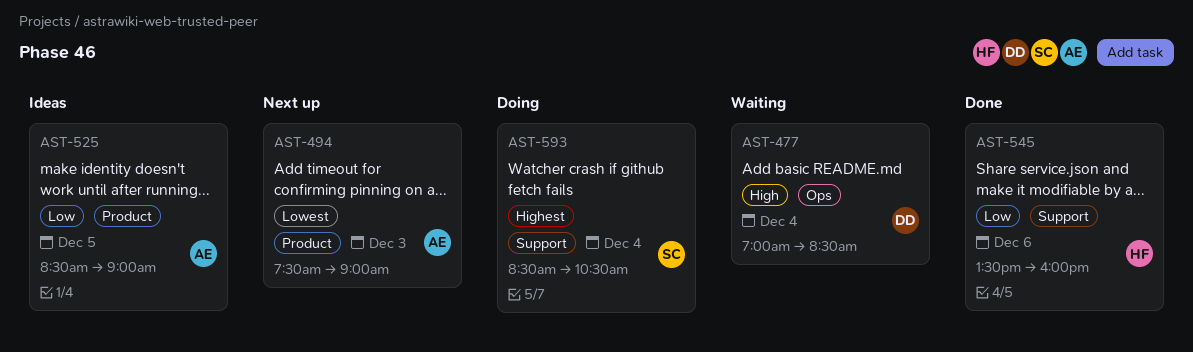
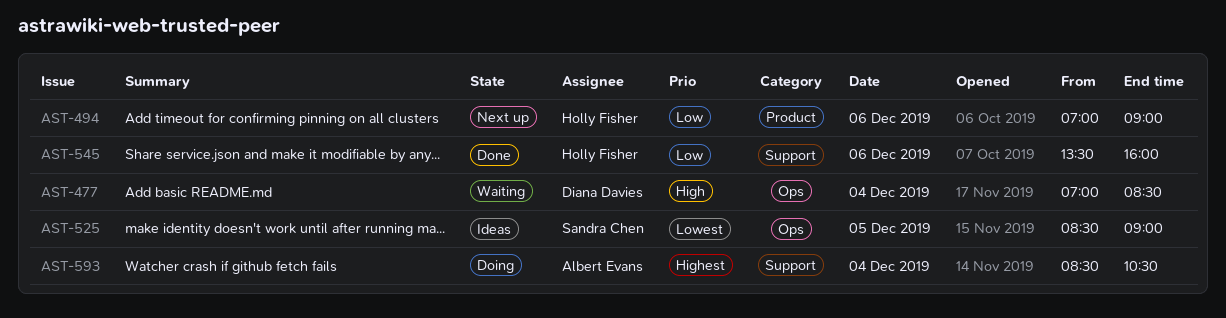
AST-494, owner: Albert Evans -> Holly Fisher
AST-494, priority: Lowest -> Low
AST-494, day: Dec 3 -> Dec 6
AST-494, begins: 07:30 -> 07:00
AST-525, owner: Albert Evans -> Sandra Chen
AST-525, priority: Low -> Lowest
AST-525, label: Product -> Ops
AST-593, owner: Sandra Chen -> Albert Evans

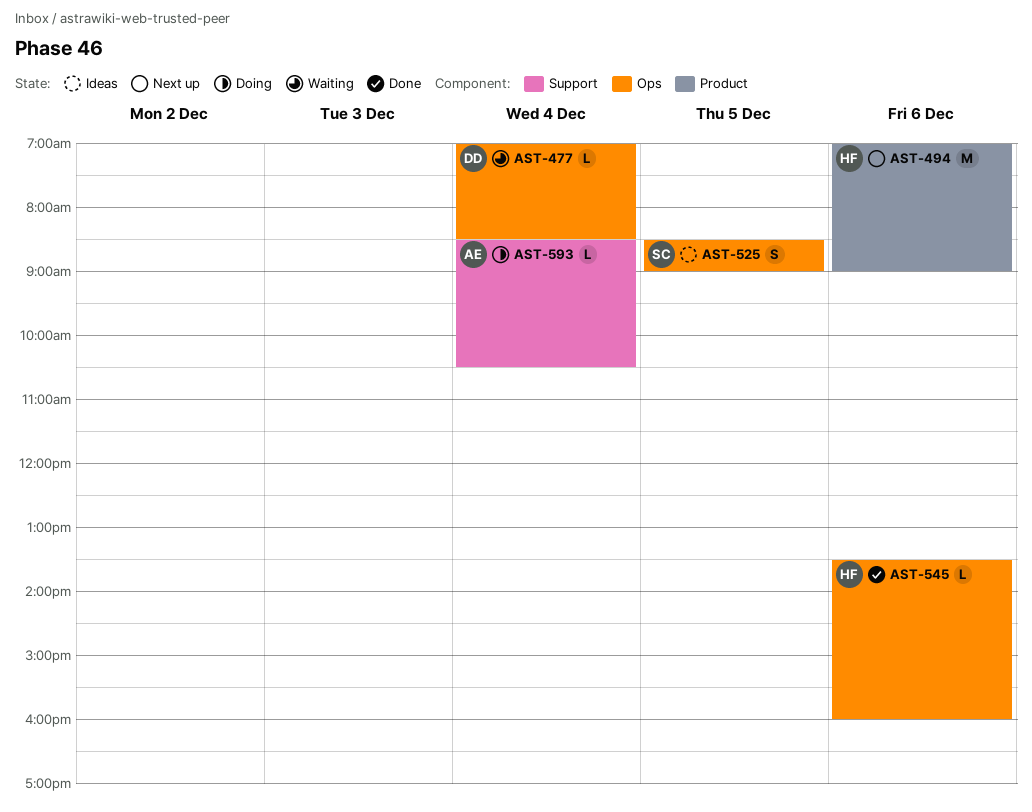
AST-545, label: Support -> Ops

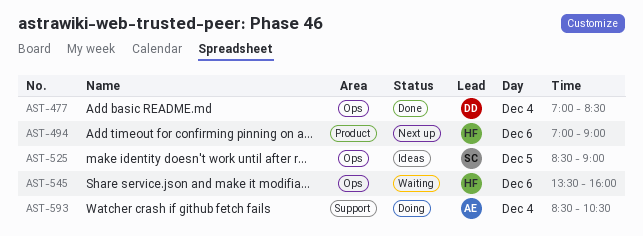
AST-477, status: Waiting -> Done
AST-545, status: Done -> Waiting

